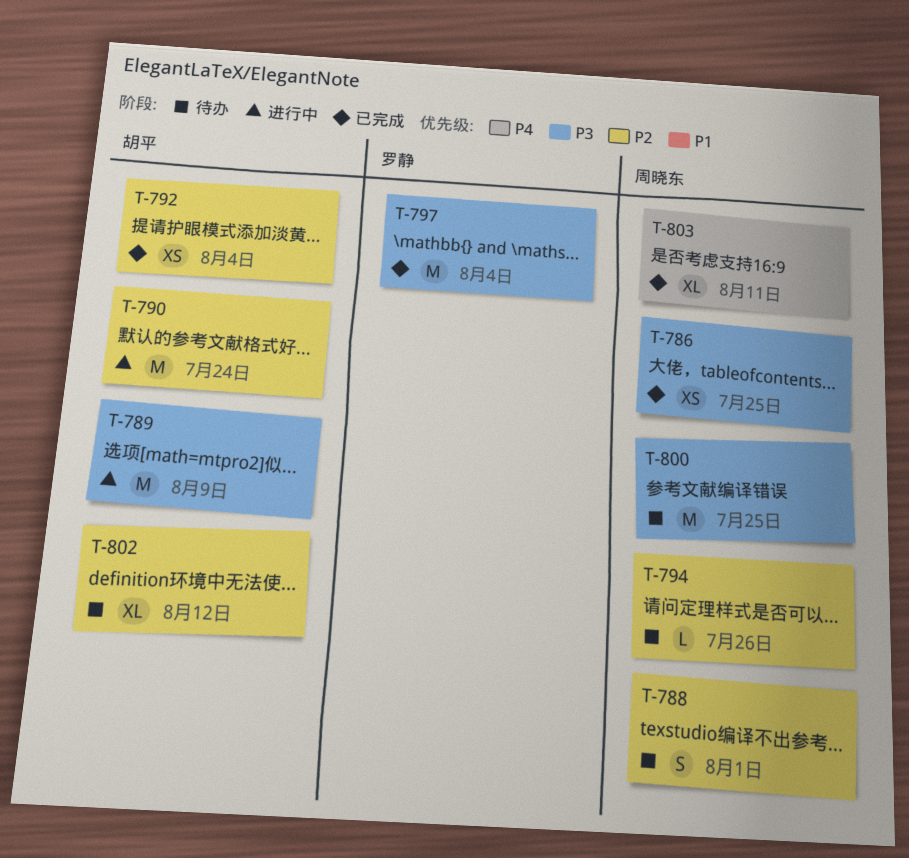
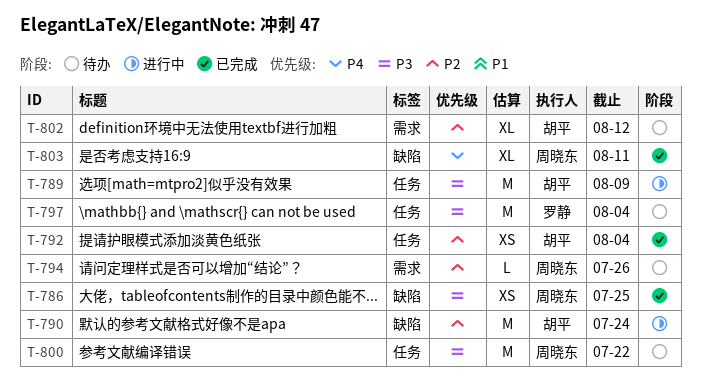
T-788: present -> none
T-797, status: 已完成 -> 待办
T-800, due: Jul 25 -> Jul 22

